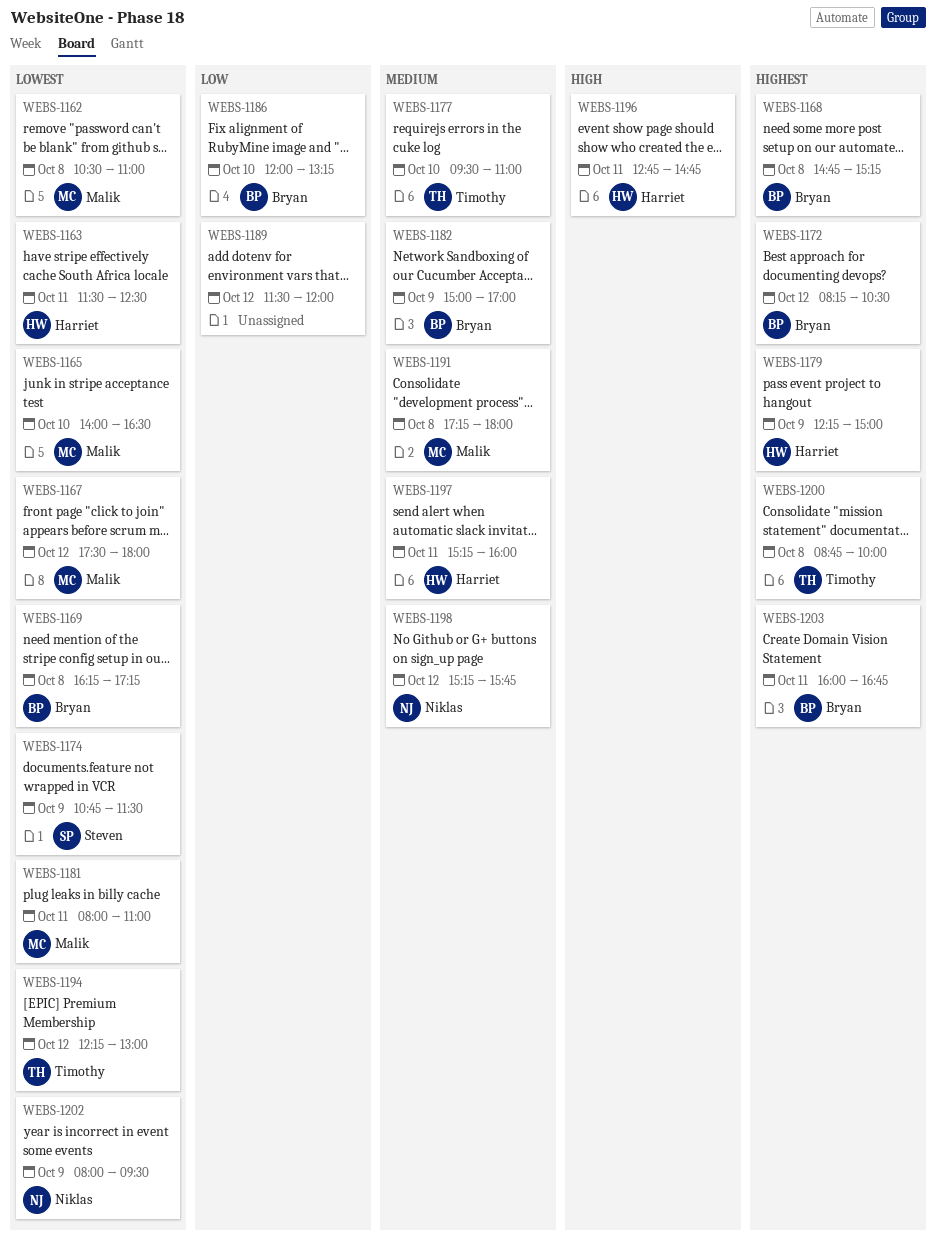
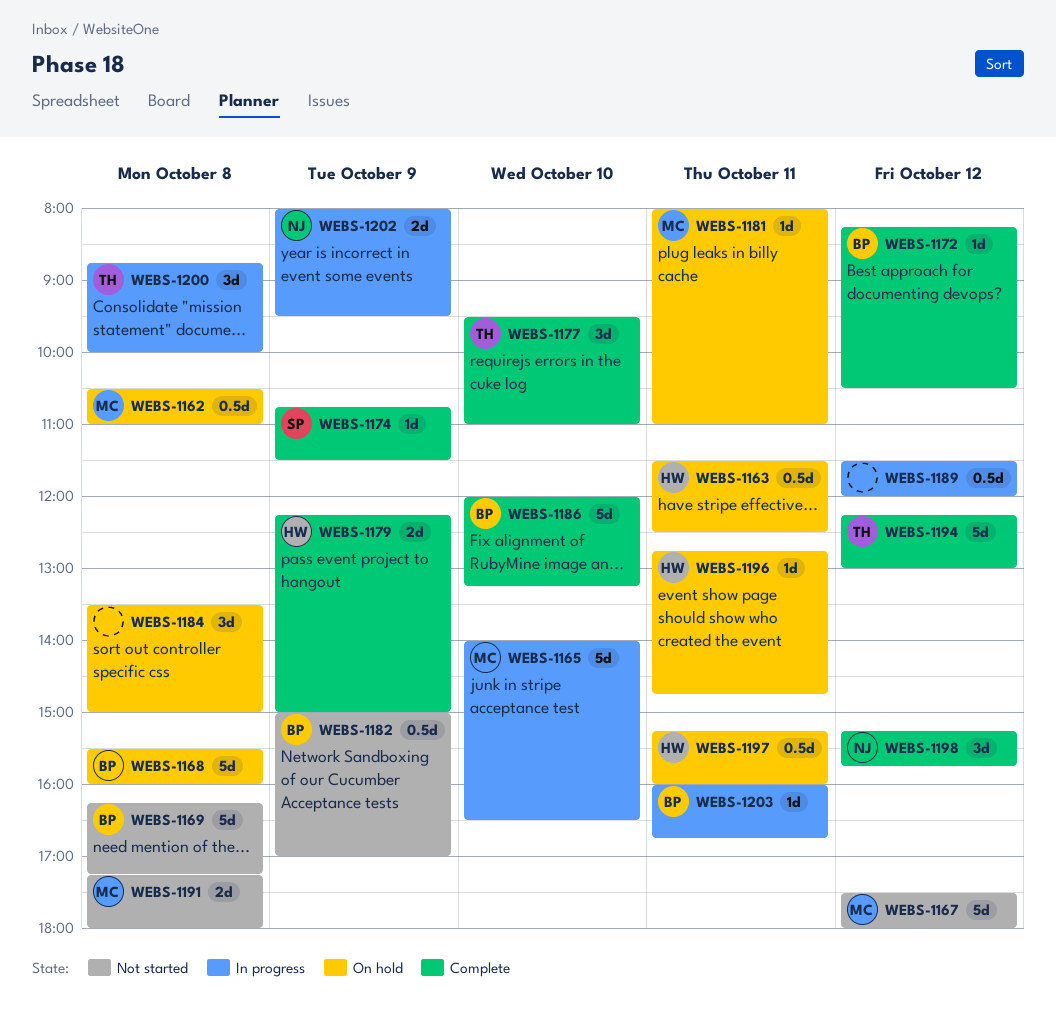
WEBS-1168, begins: 14:45 -> 15:30
WEBS-1168, ends: 15:15 -> 16:00
WEBS-1184: none -> present

